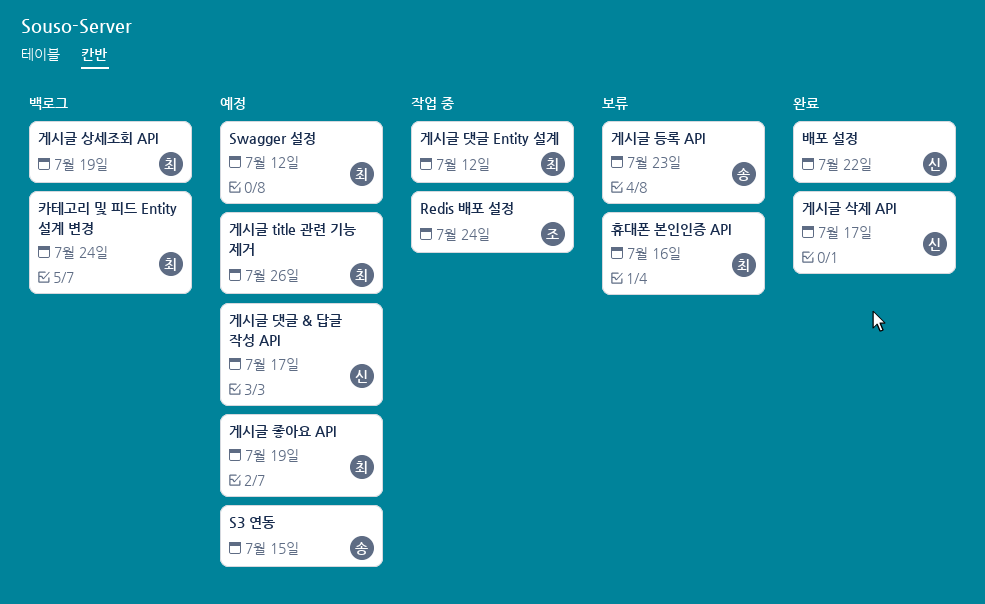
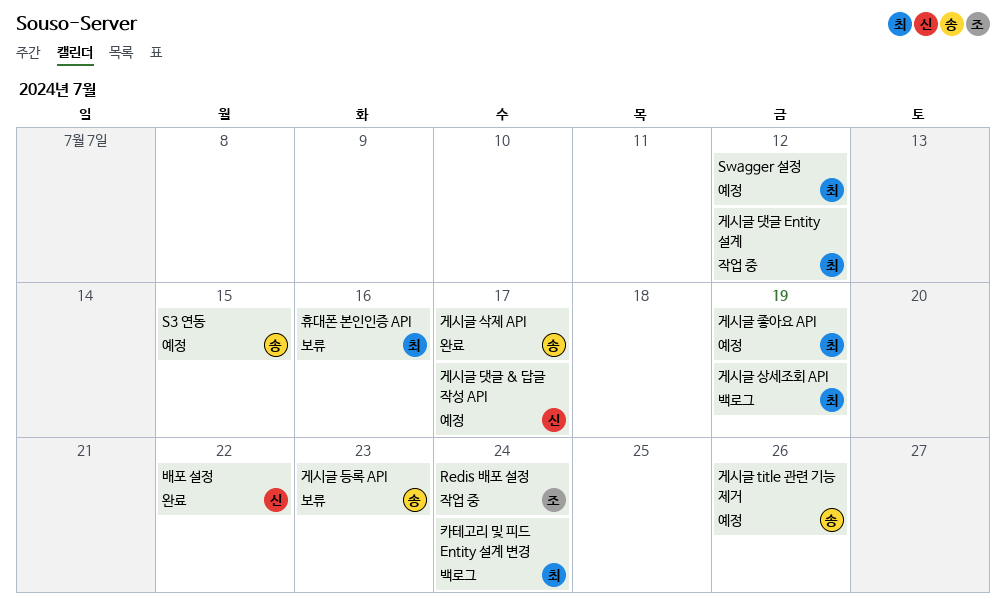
게시글 title 관련 기능 제거, owner: 최 -> 송
게시글 삭제 API, owner: 신 -> 송

